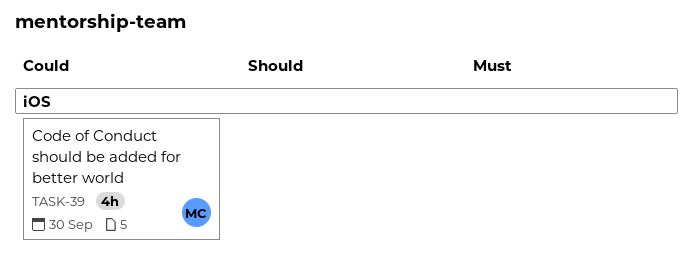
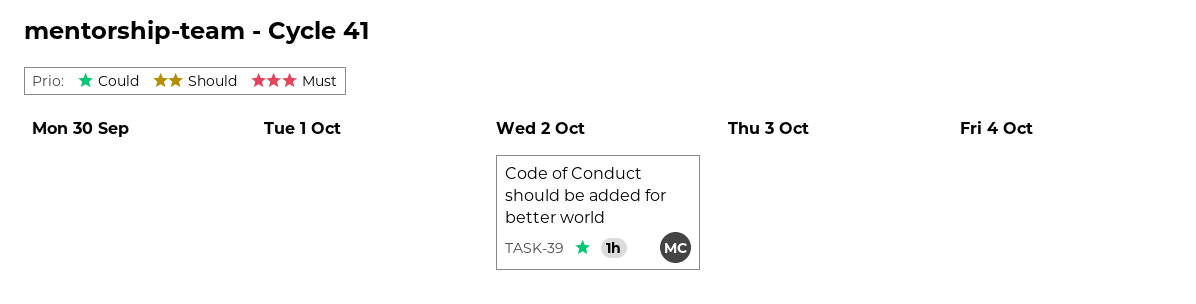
TASK-39, estimate: 4h -> 1h
TASK-39, due: Sep 30 -> Oct 2

